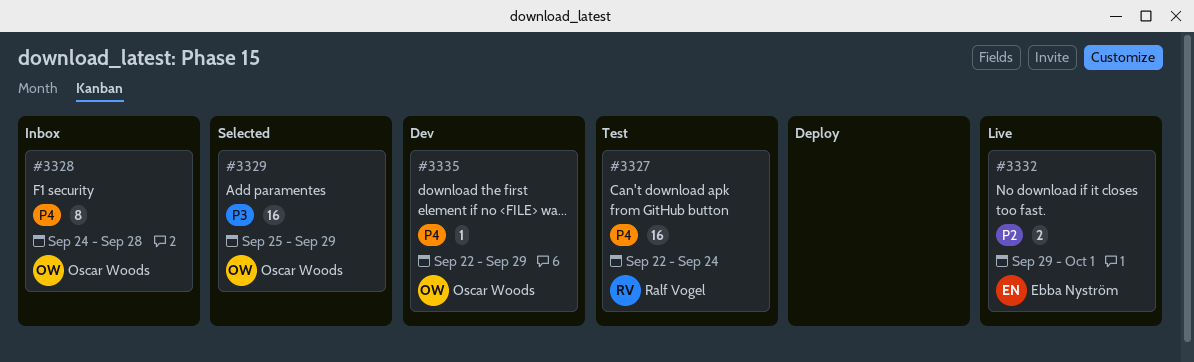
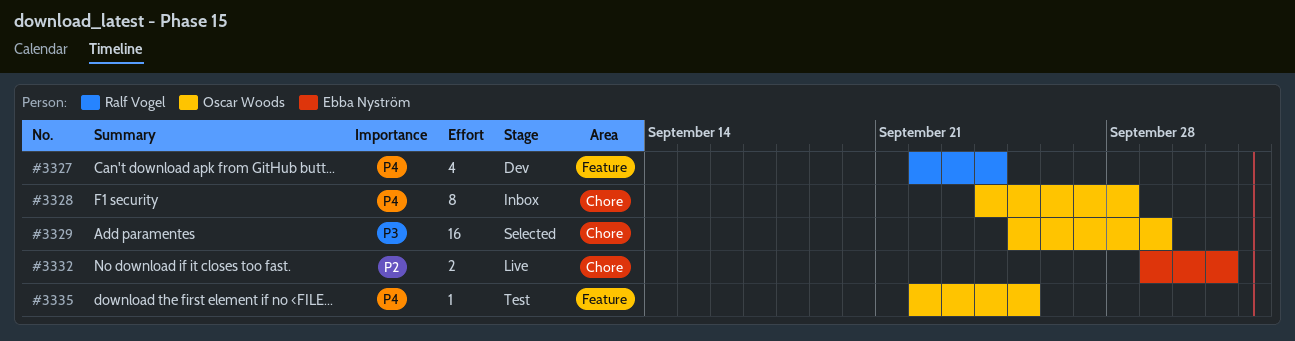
#3327, status: Test -> Dev
#3327, estimate: 16 -> 4
#3335, status: Dev -> Test
#3335, due: Sep 29 -> Sep 25

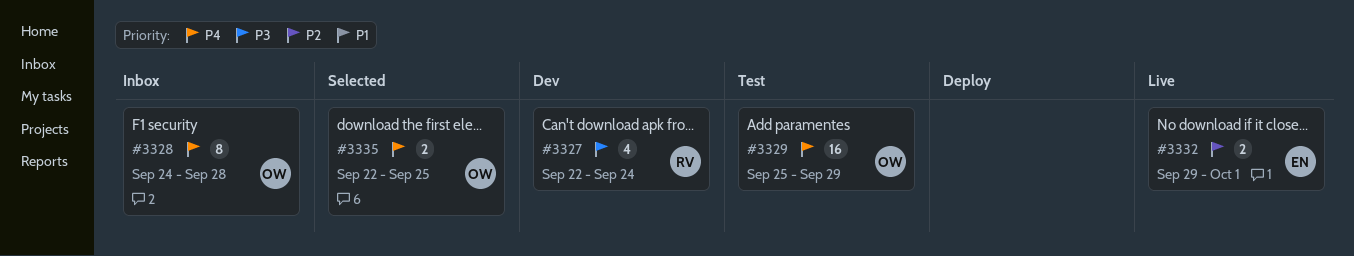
#3327, priority: P4 -> P3
#3329, status: Selected -> Test
#3329, priority: P3 -> P4
#3335, status: Test -> Selected
#3335, estimate: 1 -> 2

